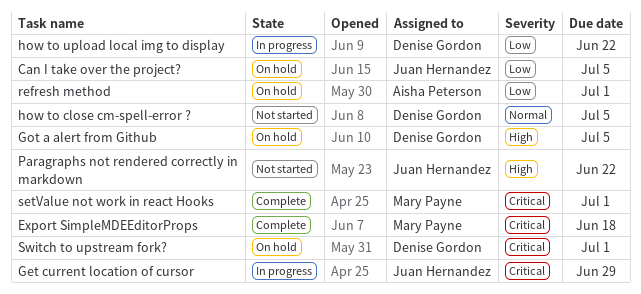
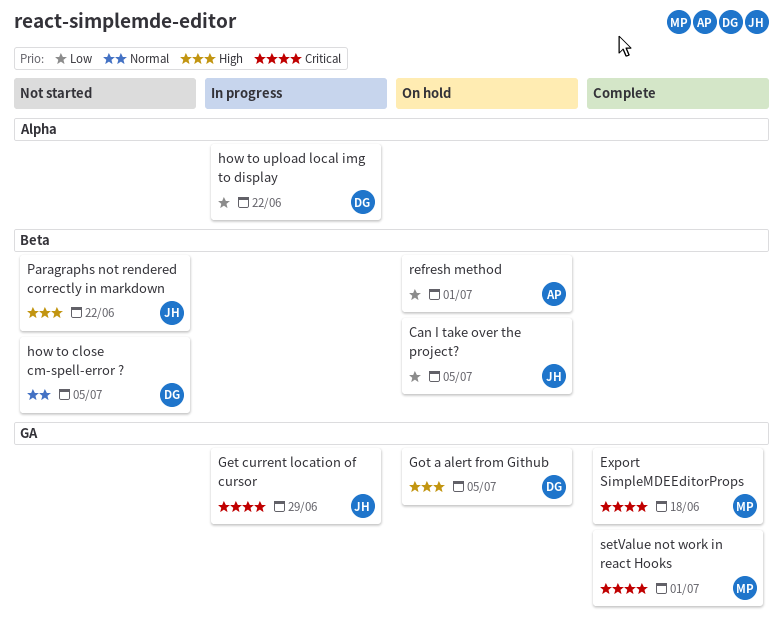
Switch to upstream fork?: present -> none

